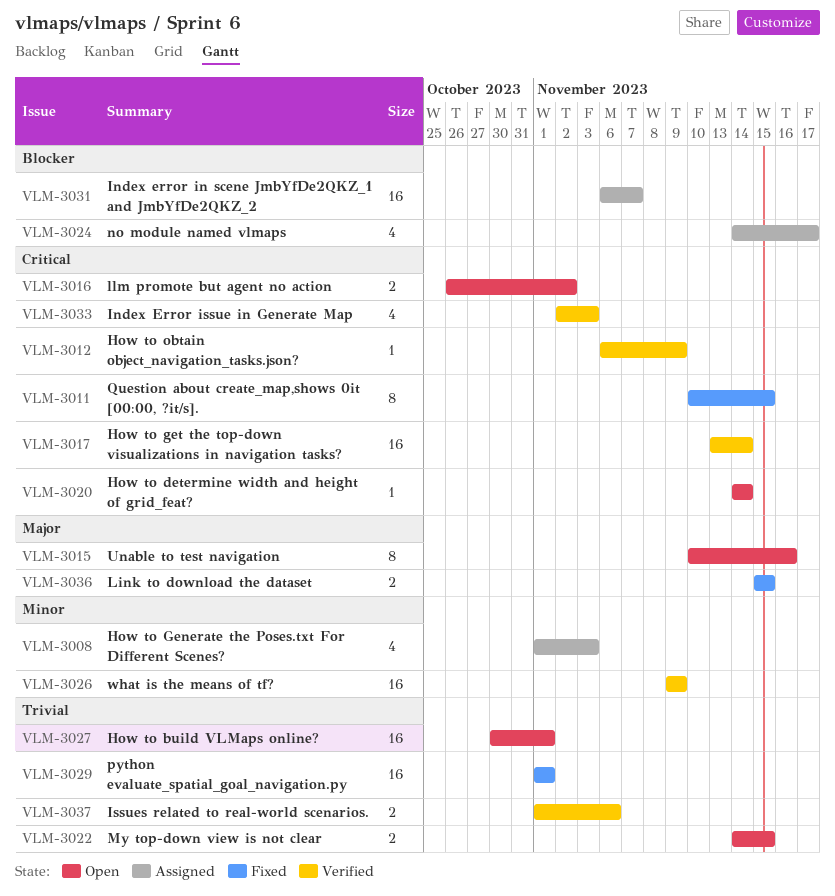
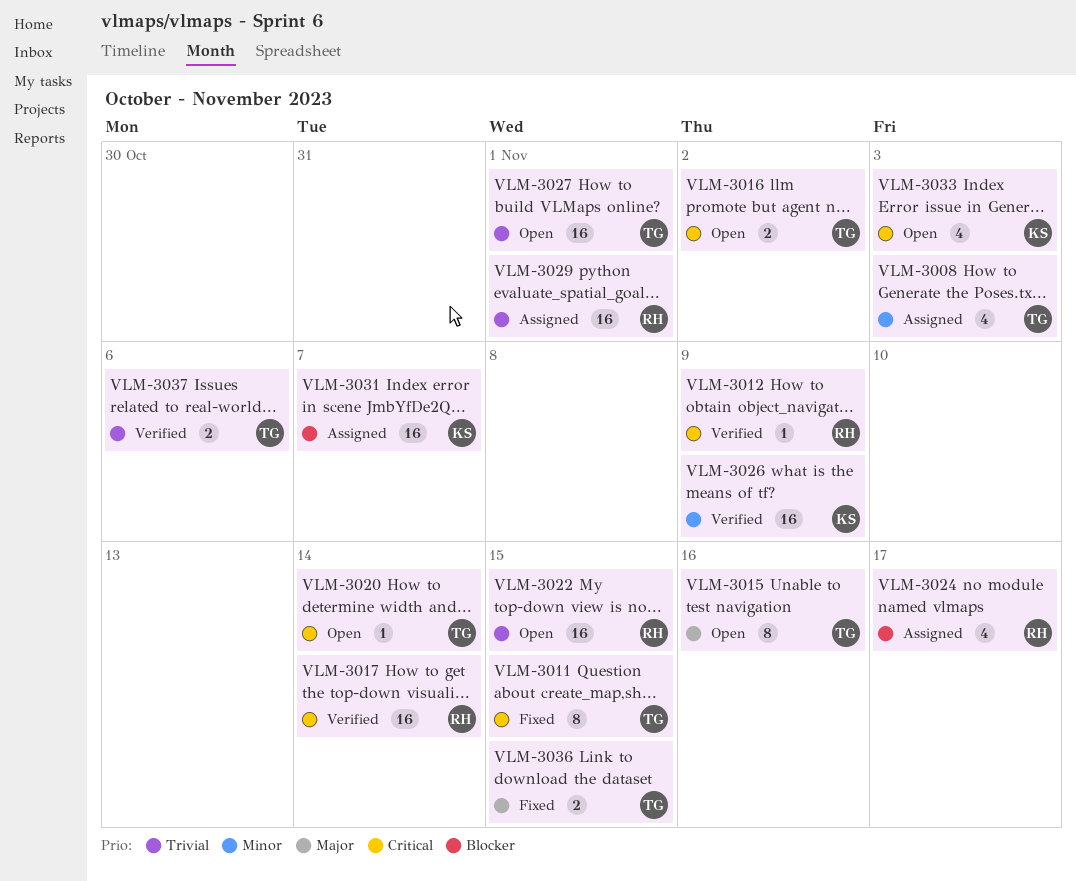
VLM-3022, estimate: 2 -> 16
VLM-3029, status: Fixed -> Assigned
VLM-3033, status: Verified -> Open

